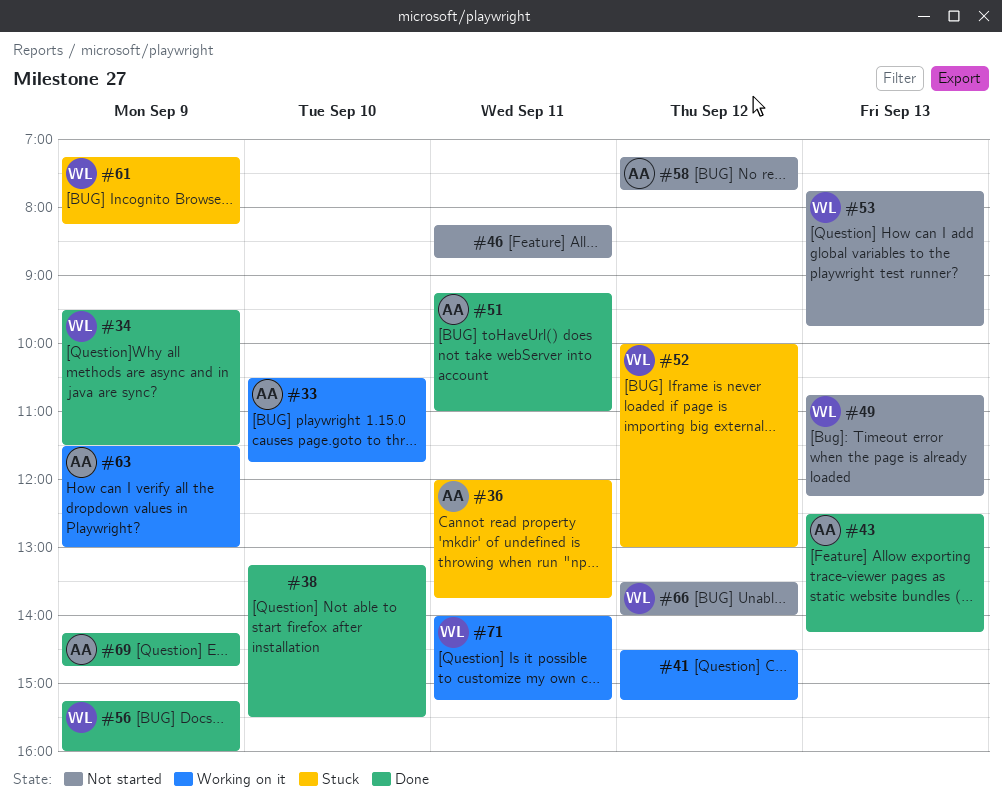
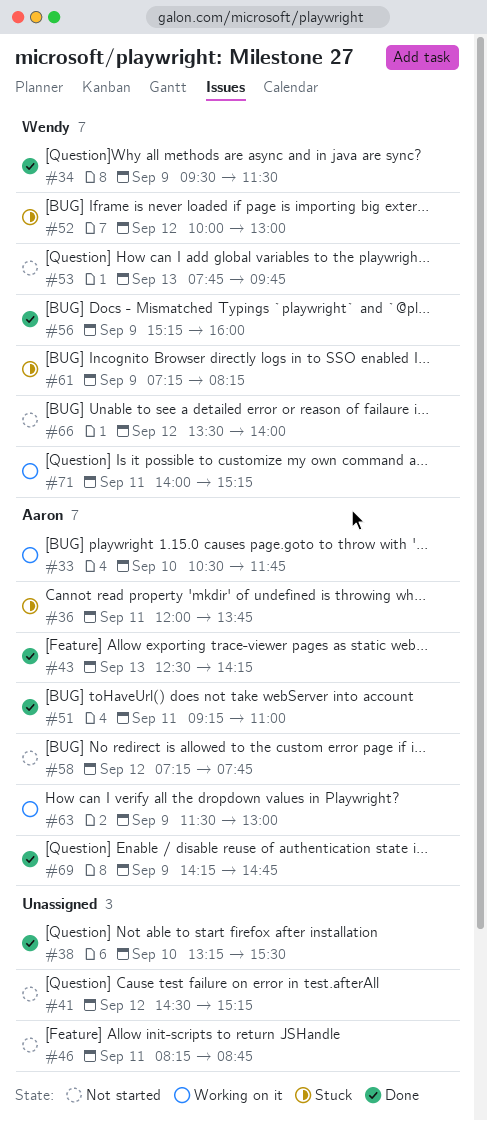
#41, status: Working on it -> Not started
#49: present -> none

